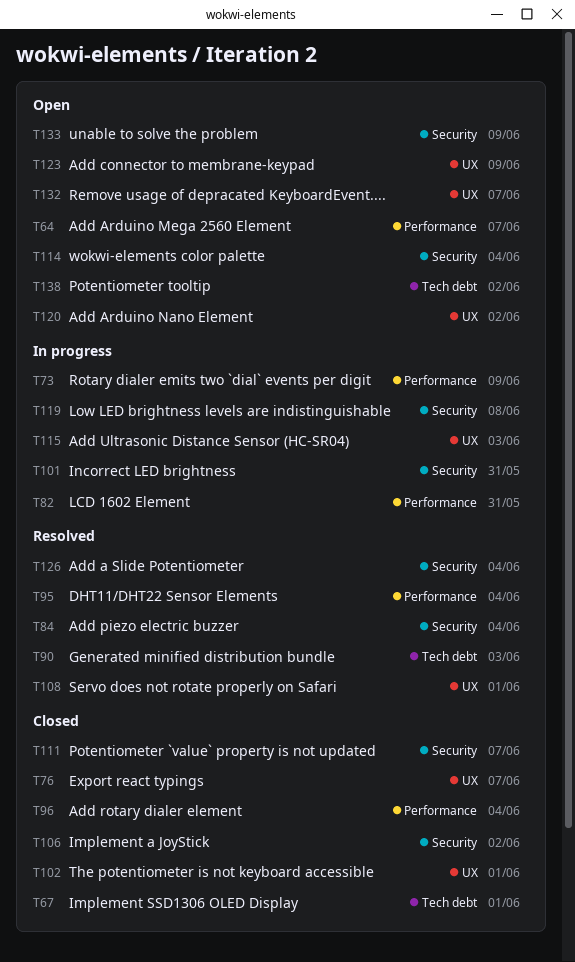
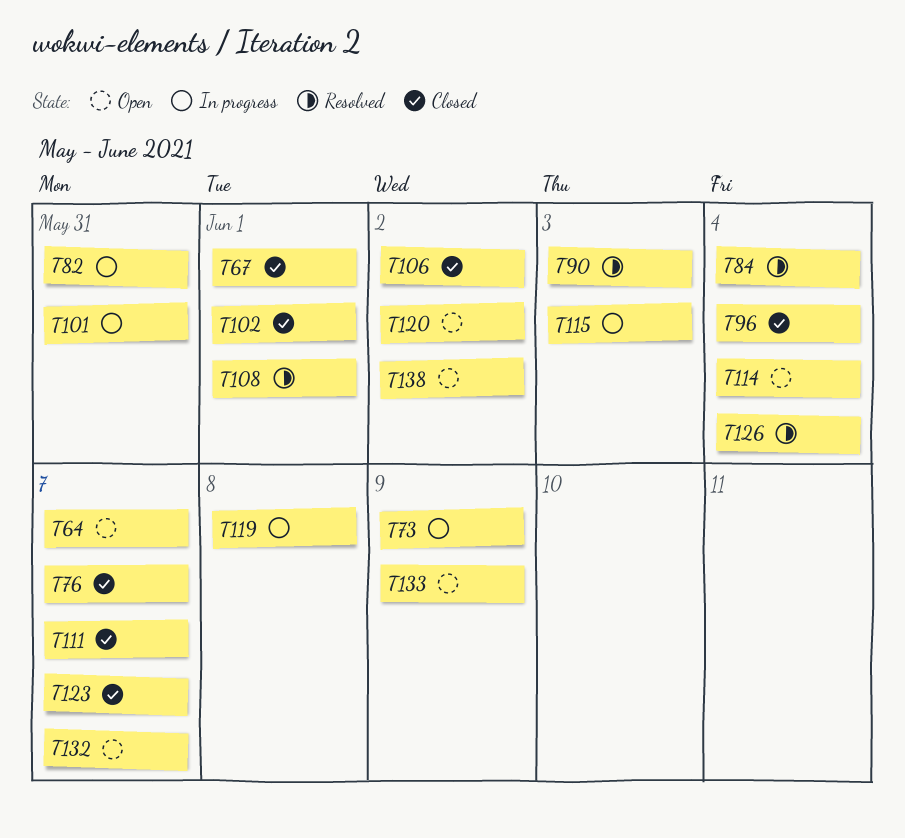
T95: present -> none
T123, status: Open -> Closed
T123, due: Jun 9 -> Jun 7

